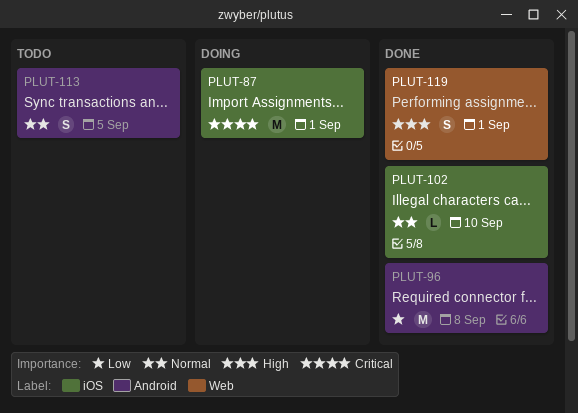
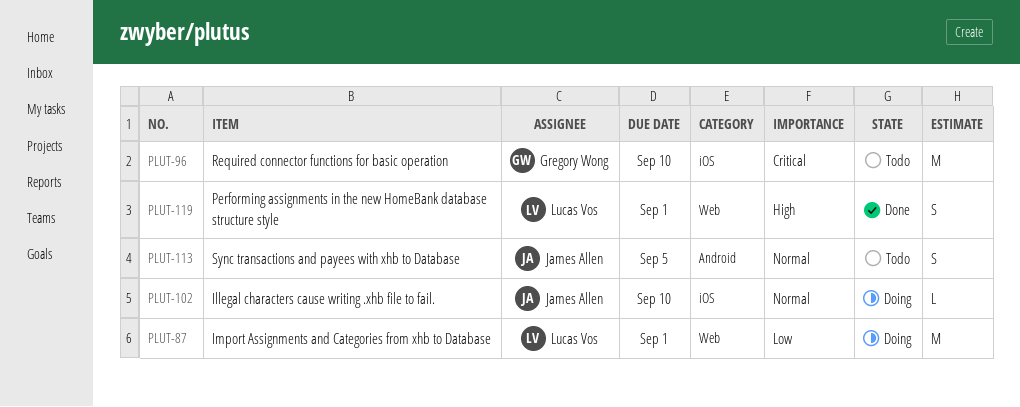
PLUT-87, priority: Critical -> Low
PLUT-87, label: iOS -> Web
PLUT-96, status: Done -> Todo
PLUT-96, priority: Low -> Critical
PLUT-96, label: Android -> iOS
PLUT-96, due: Sep 8 -> Sep 10
PLUT-102, status: Done -> Doing

